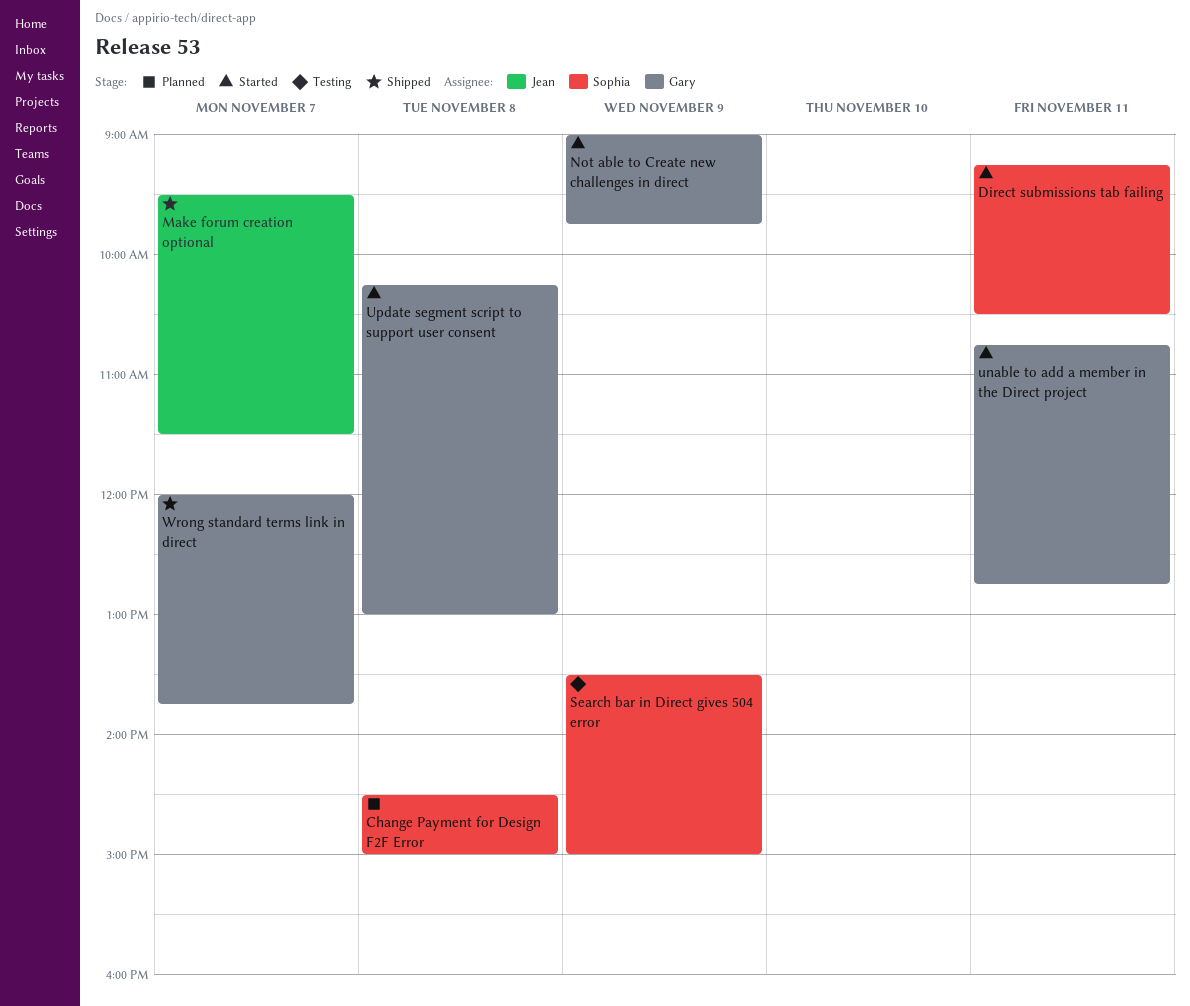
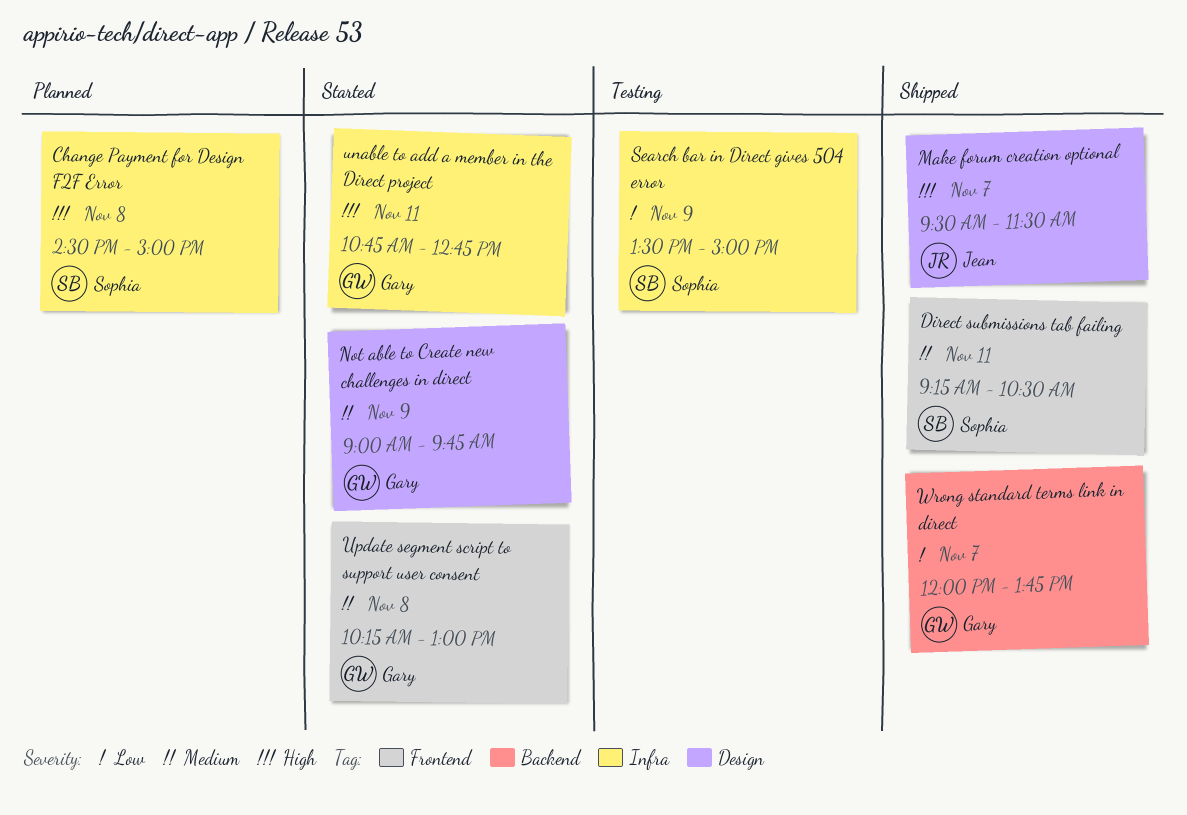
Direct submissions tab failing, status: Started -> Shipped

